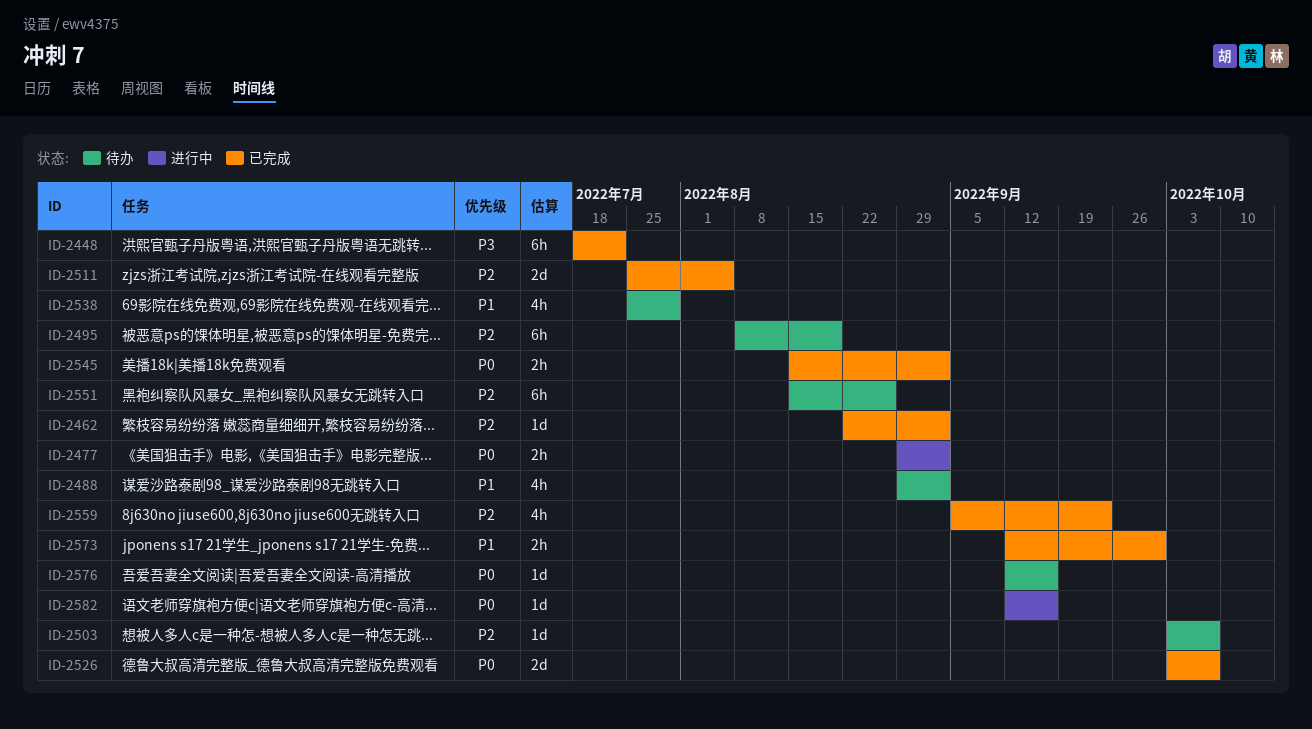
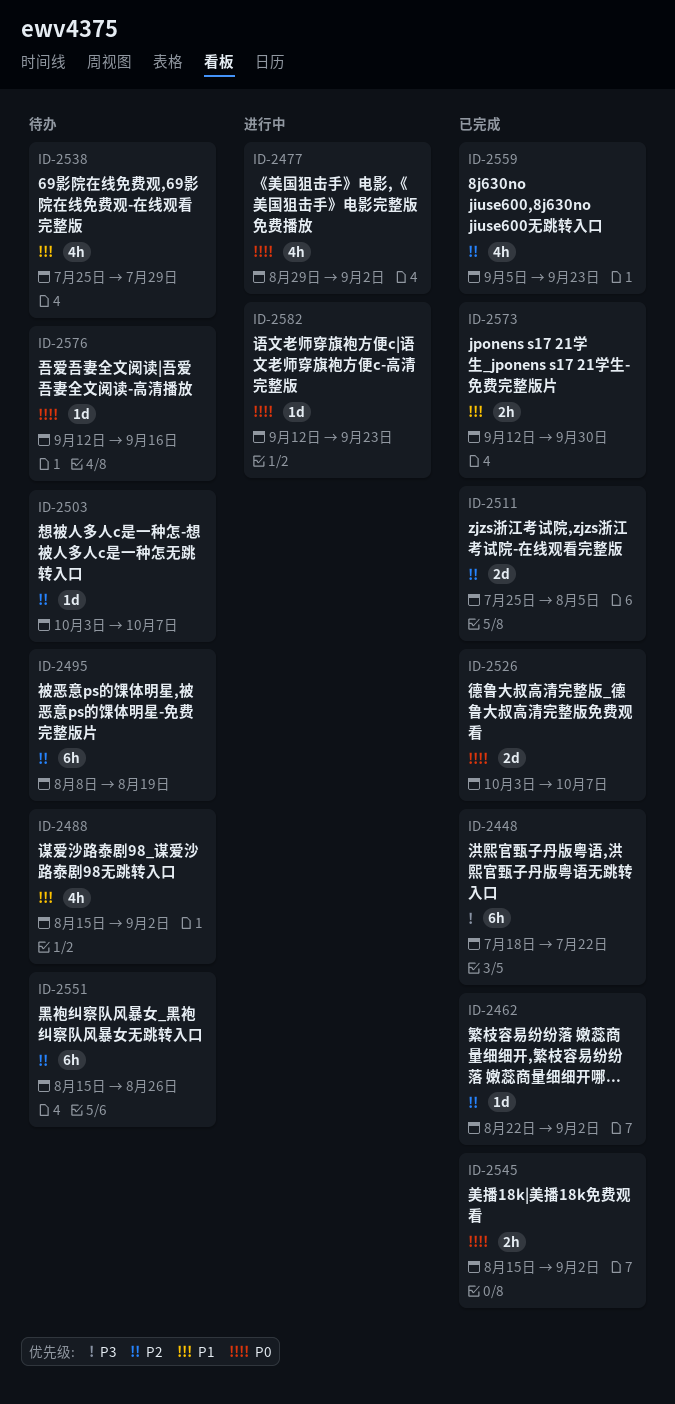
ID-2477, estimate: 2h -> 4h
ID-2488, start: Aug 29 -> Aug 15
ID-2582, due: Sep 16 -> Sep 23

